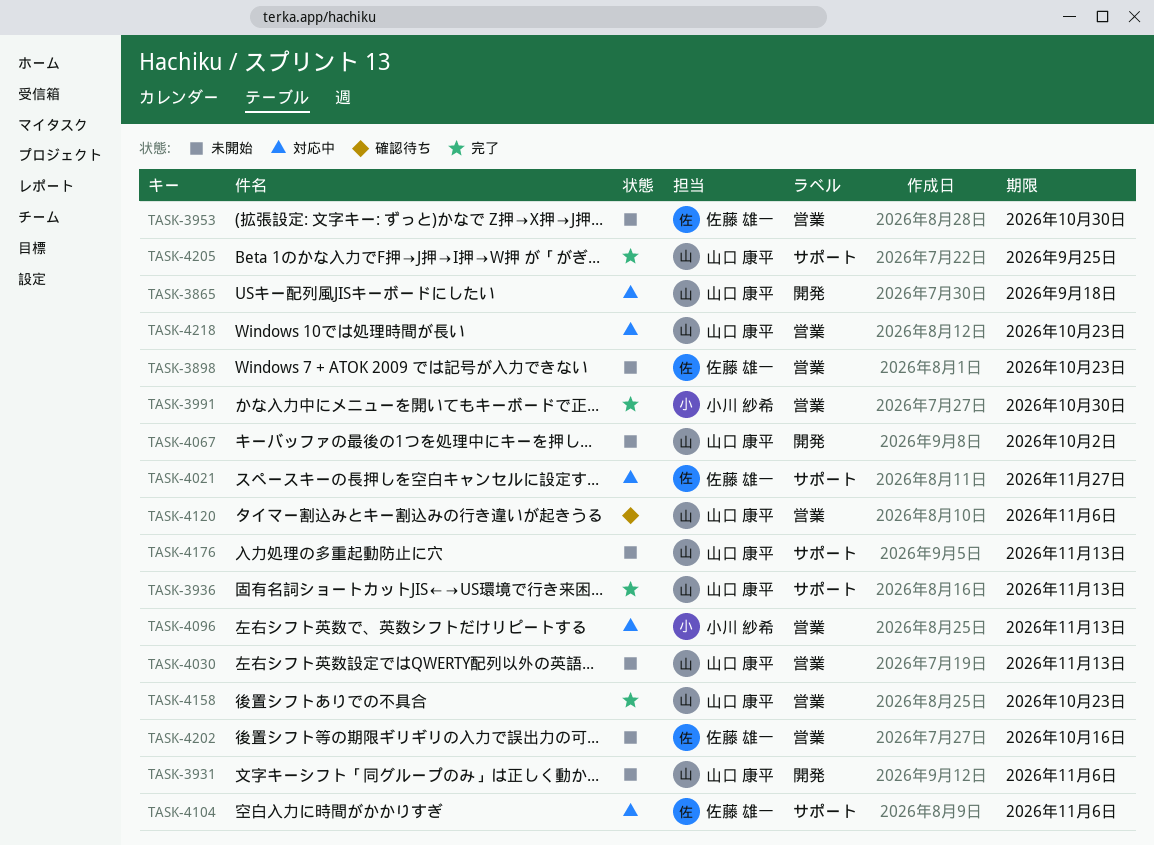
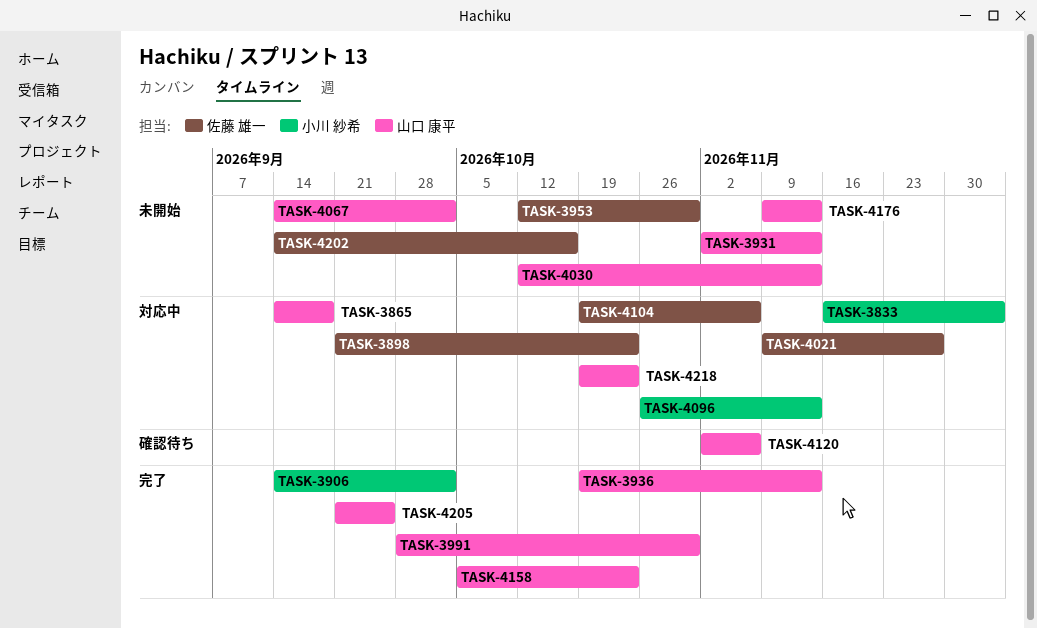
TASK-3833: none -> present
TASK-3898, status: 未開始 -> 対応中
TASK-3906: none -> present
TASK-3931, due: Nov 6 -> Nov 13
TASK-3991, owner: 小川 紗希 -> 山口 康平

